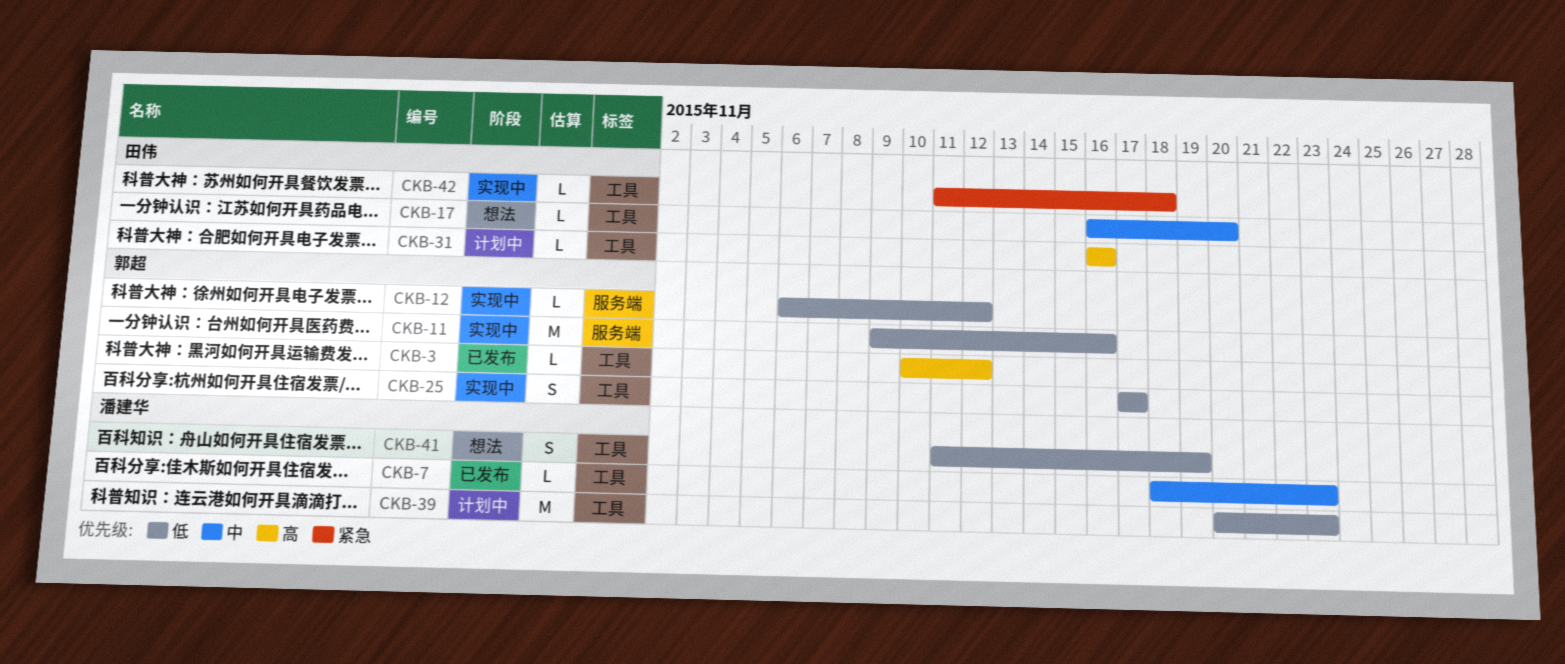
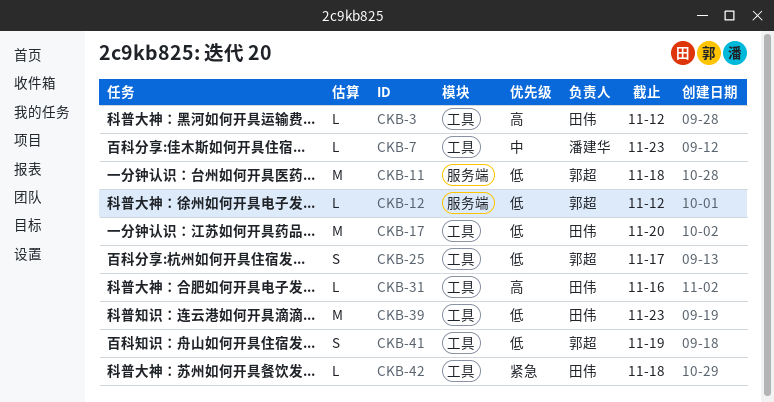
CKB-3, owner: 郭超 -> 田伟
CKB-11, due: Nov 16 -> Nov 18
CKB-17, priority: 中 -> 低
CKB-17, estimate: L -> M
CKB-39, owner: 潘建华 -> 田伟
CKB-41, owner: 潘建华 -> 郭超

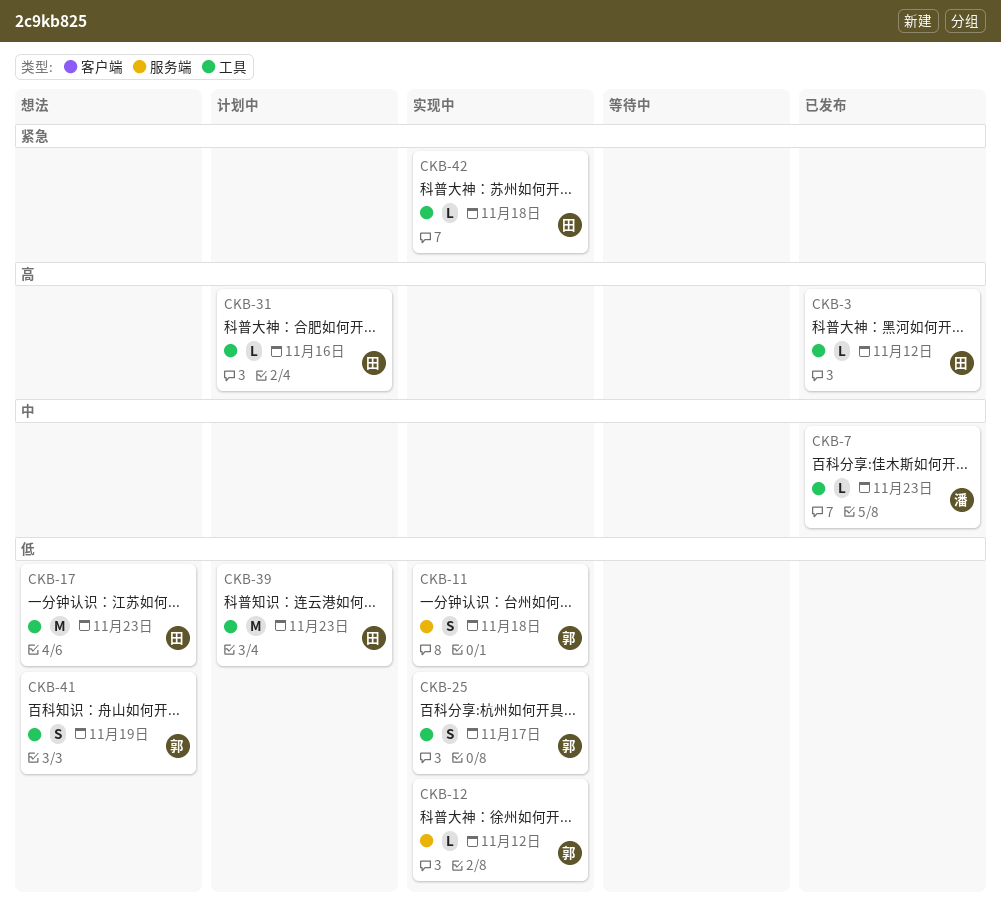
CKB-11, estimate: M -> S
CKB-17, due: Nov 20 -> Nov 23

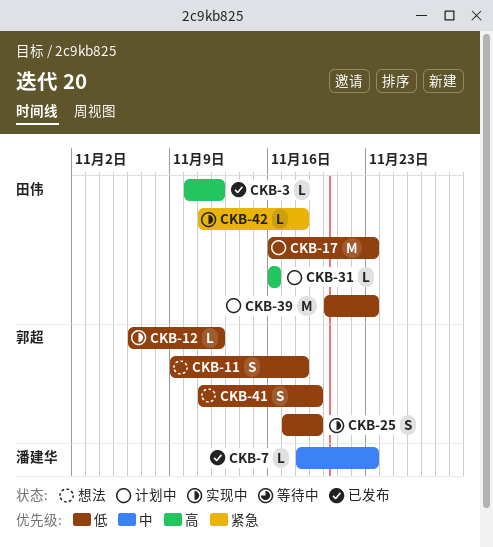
CKB-11, status: 实现中 -> 想法
CKB-17, status: 想法 -> 计划中
CKB-25, due: Nov 17 -> Nov 19

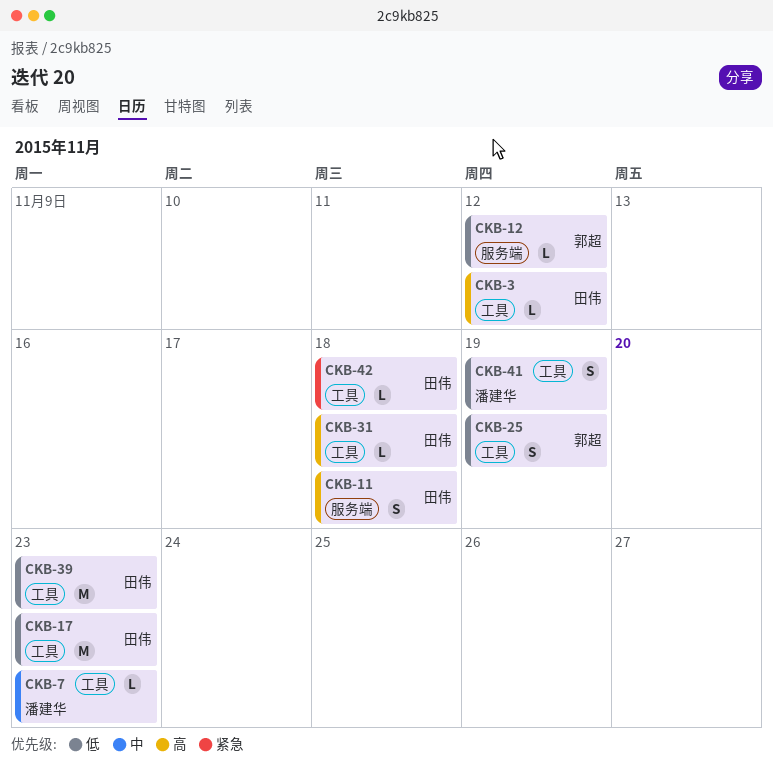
CKB-11, owner: 郭超 -> 田伟
CKB-11, priority: 低 -> 高
CKB-31, due: Nov 16 -> Nov 18
CKB-41, owner: 郭超 -> 潘建华

